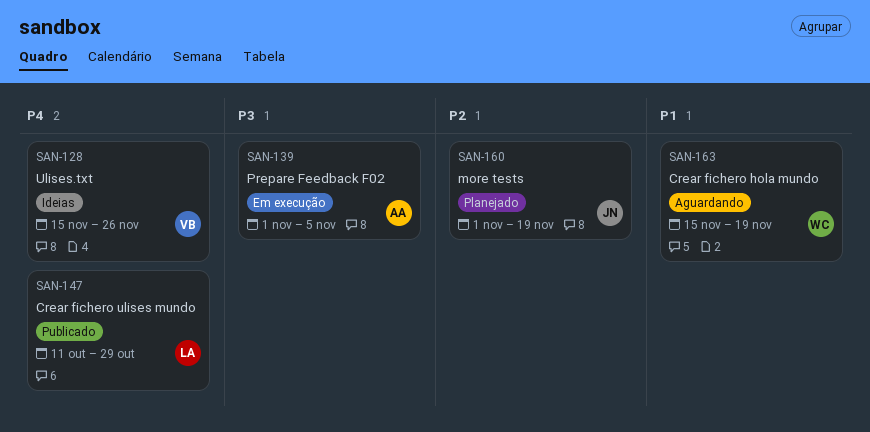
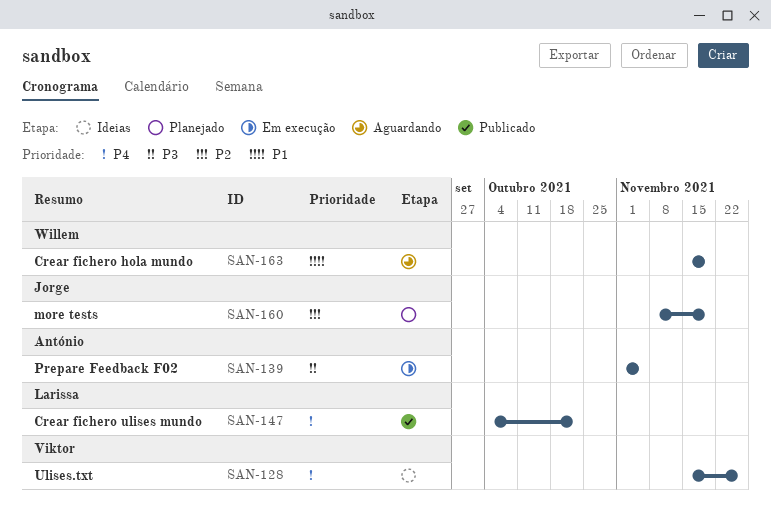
SAN-147, start: Oct 11 -> Oct 4
SAN-147, due: Oct 29 -> Oct 22
SAN-160, start: Nov 1 -> Nov 8

